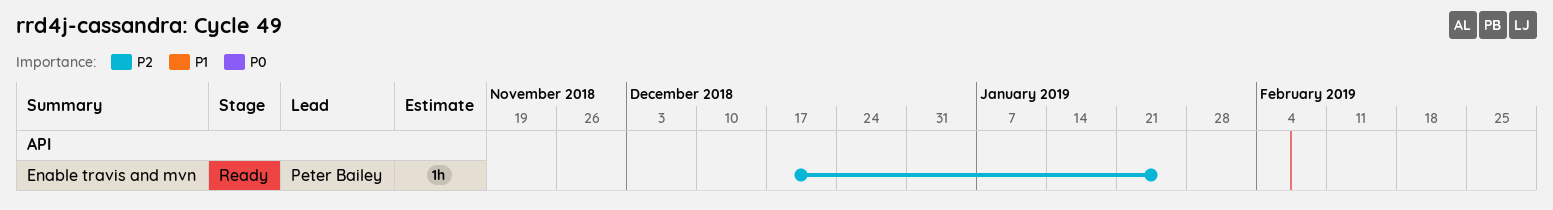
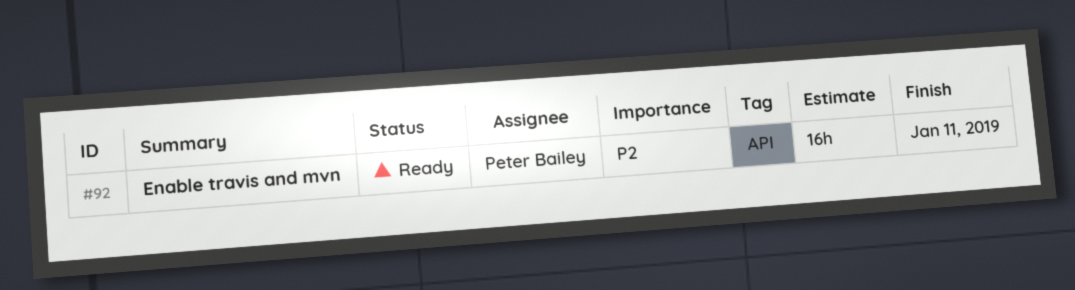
Enable travis and mvn, estimate: 1h -> 16h
Enable travis and mvn, due: Jan 25 -> Jan 11

